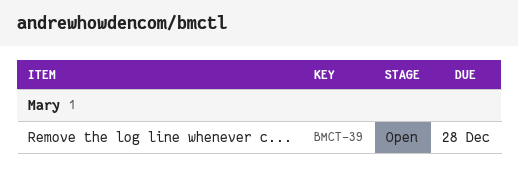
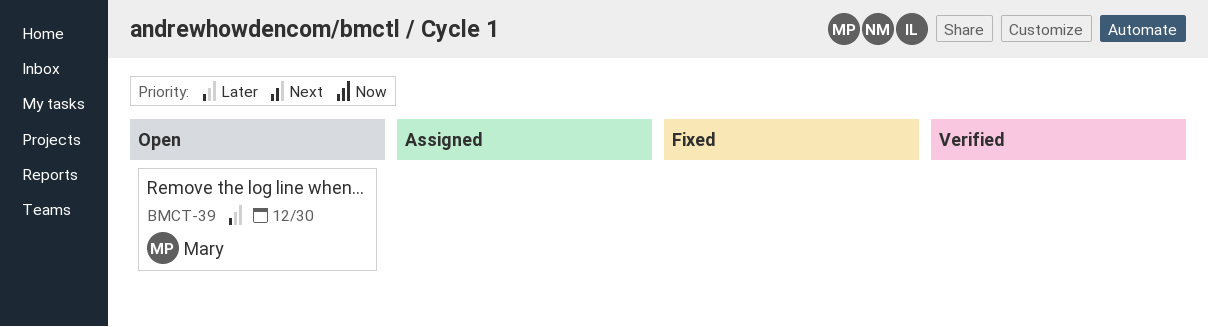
BMCT-39, due: Dec 28 -> Dec 30

